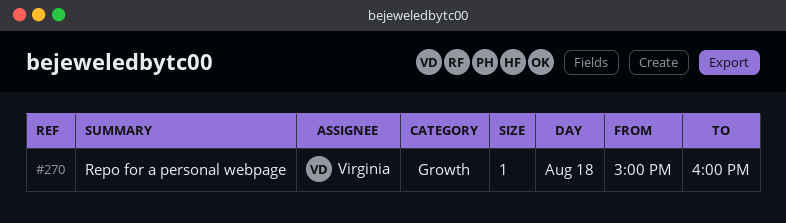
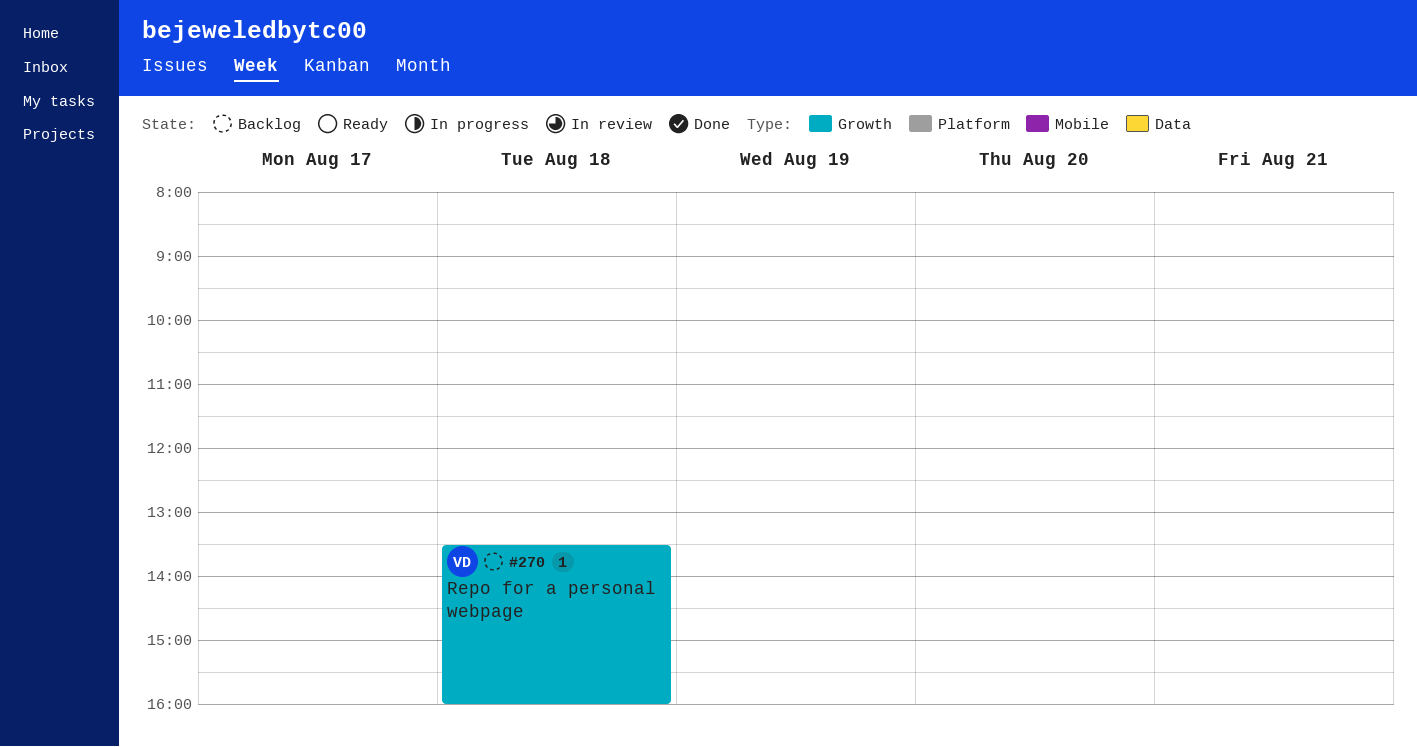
#270, begins: 15:00 -> 13:30

